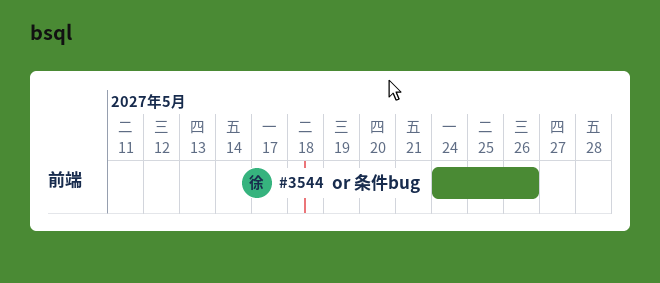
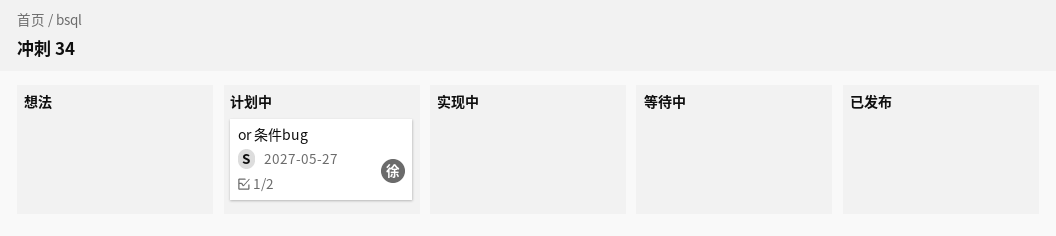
or 条件bug, due: May 26 -> May 27

